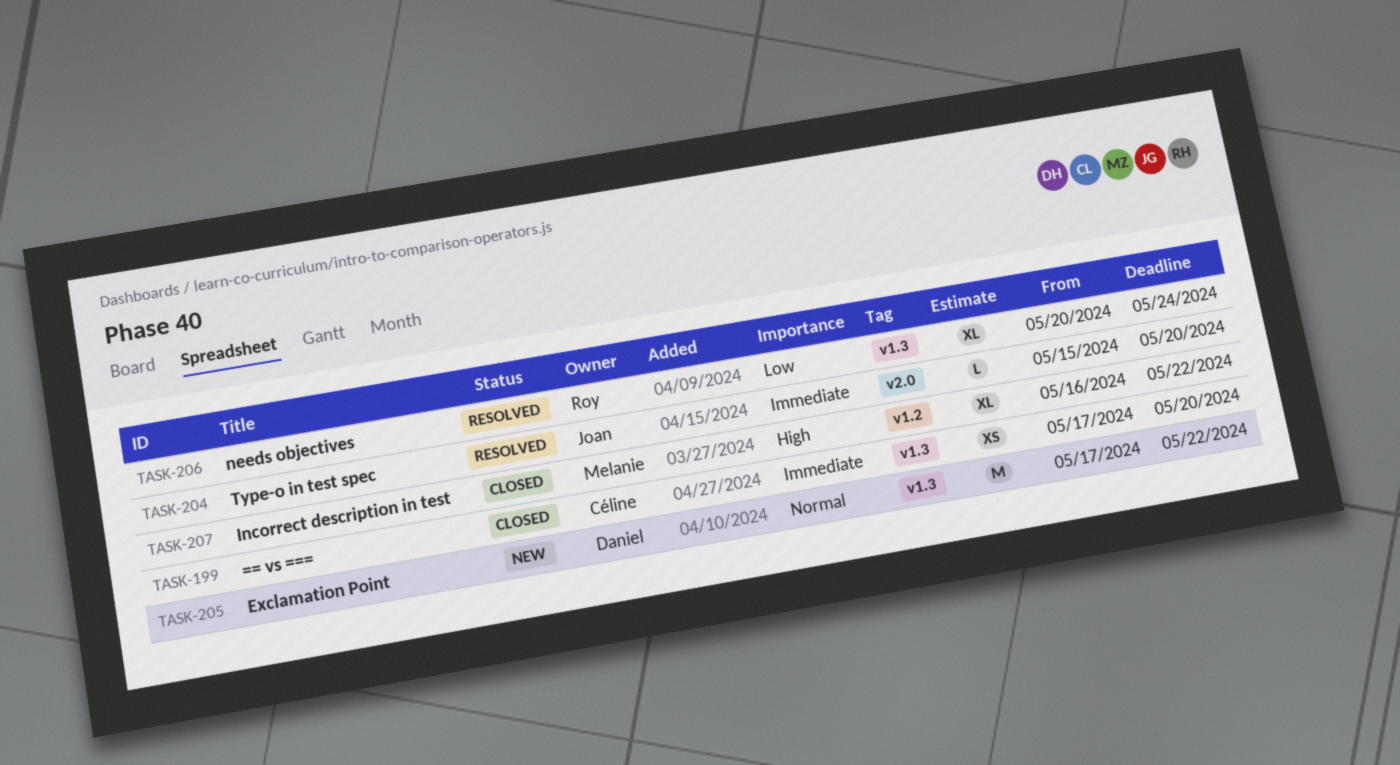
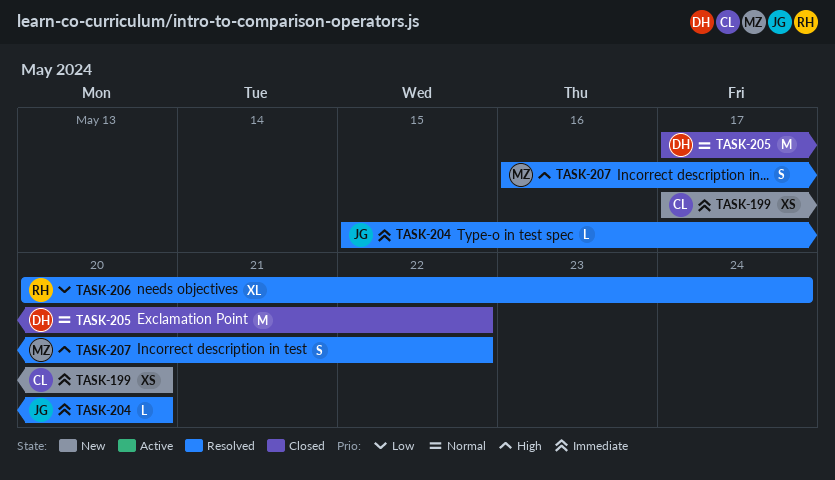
TASK-199, status: Closed -> New
TASK-205, status: New -> Closed
TASK-207, status: Closed -> Resolved
TASK-207, estimate: XL -> S

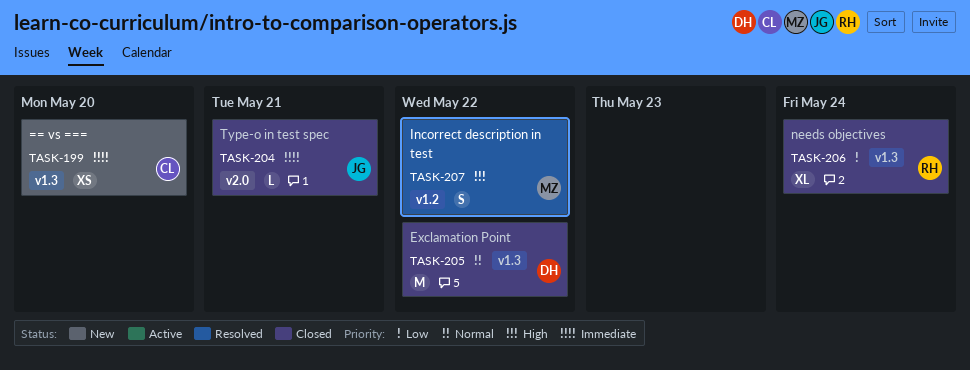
TASK-204, status: Resolved -> Closed
TASK-204, due: May 20 -> May 21
TASK-206, status: Resolved -> Closed

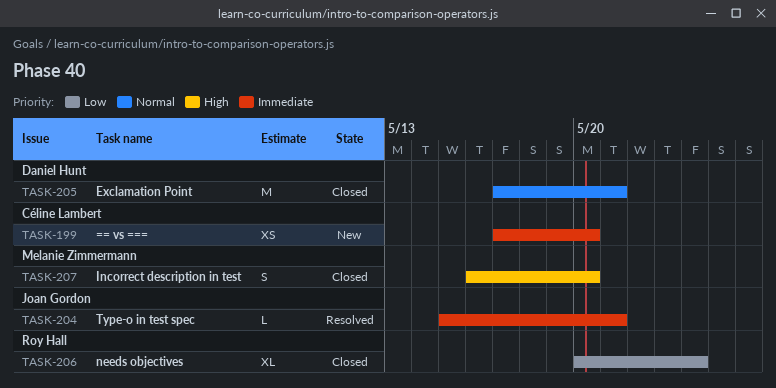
TASK-204, status: Closed -> Resolved
TASK-205, due: May 22 -> May 21
TASK-207, status: Resolved -> Closed
TASK-207, due: May 22 -> May 20

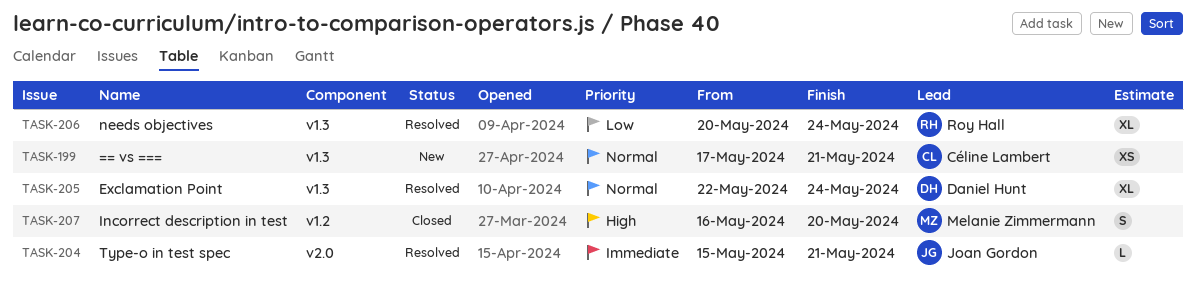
TASK-199, priority: Immediate -> Normal
TASK-199, due: May 20 -> May 21
TASK-205, status: Closed -> Resolved
TASK-205, estimate: M -> XL
TASK-205, start: May 17 -> May 22
TASK-205, due: May 21 -> May 24
TASK-206, status: Closed -> Resolved

